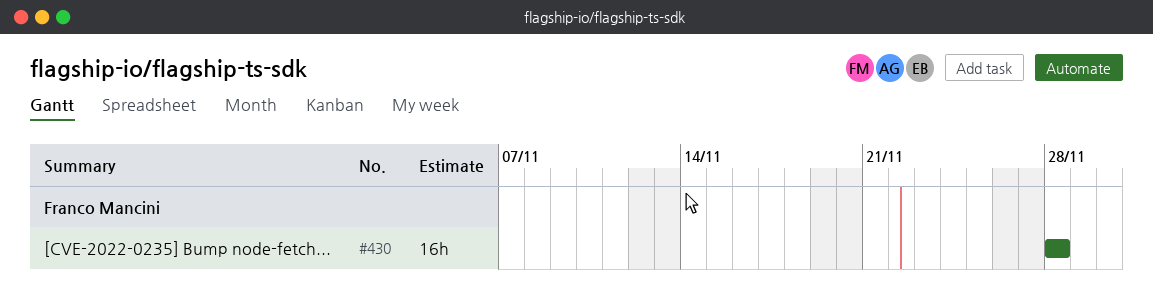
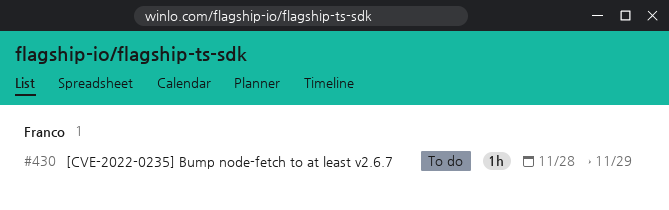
#430, estimate: 16h -> 1h
#430, due: Nov 28 -> Nov 29

